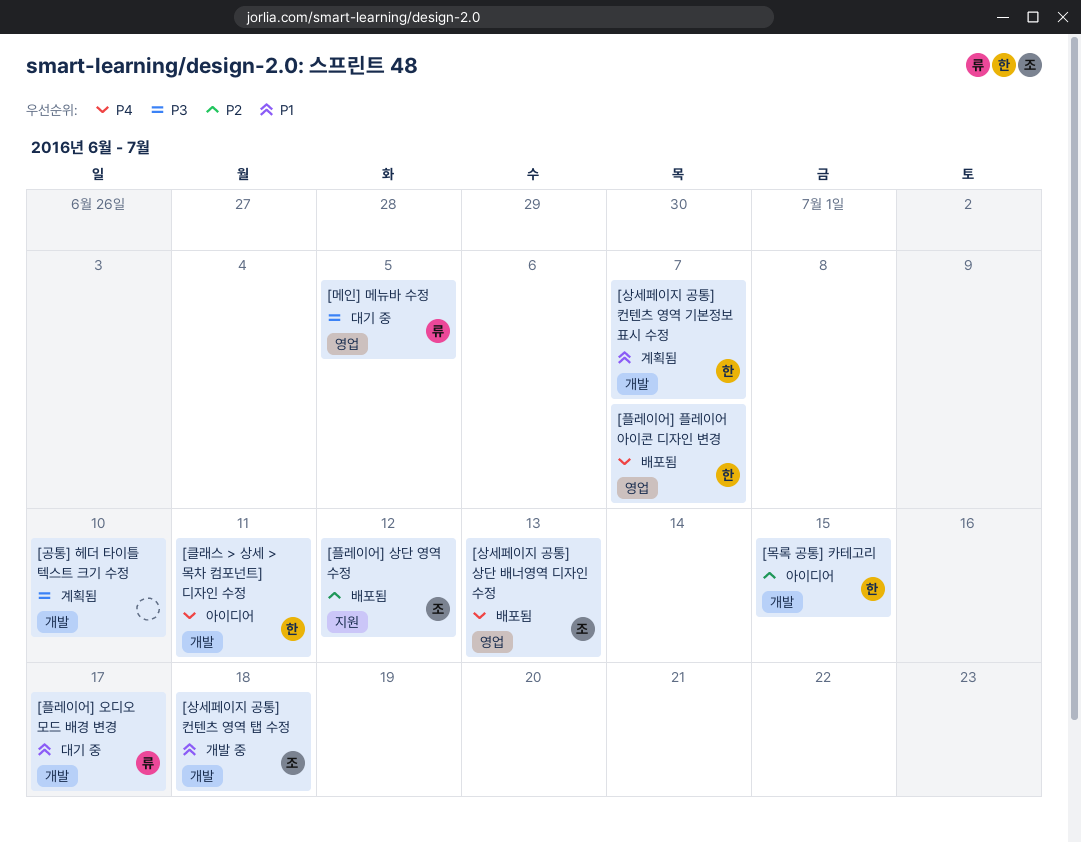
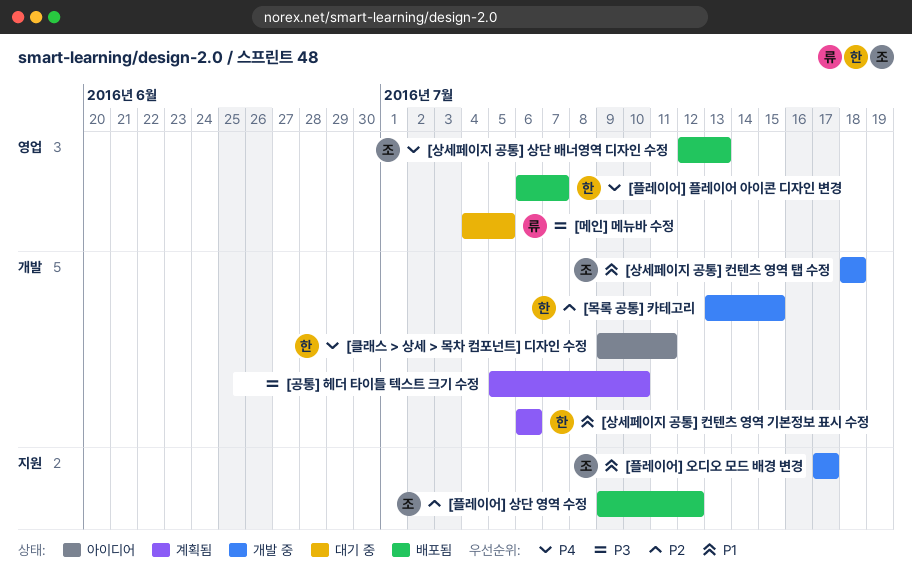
[목록 공통] 카테고리, status: 아이디어 -> 개발 중
[상세페이지 공통] 컨텐츠 영역 기본정보 표시 수정, due: Jul 7 -> Jul 6
[플레이어] 오디오 모드 배경 변경, status: 대기 중 -> 개발 중
[플레이어] 오디오 모드 배경 변경, owner: 류 -> 조
[플레이어] 오디오 모드 배경 변경, label: 개발 -> 지원

